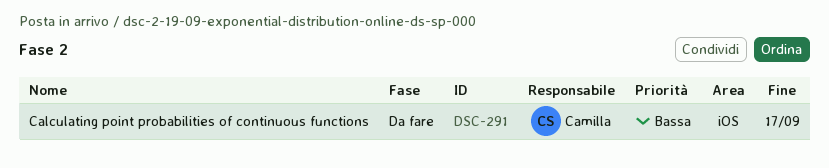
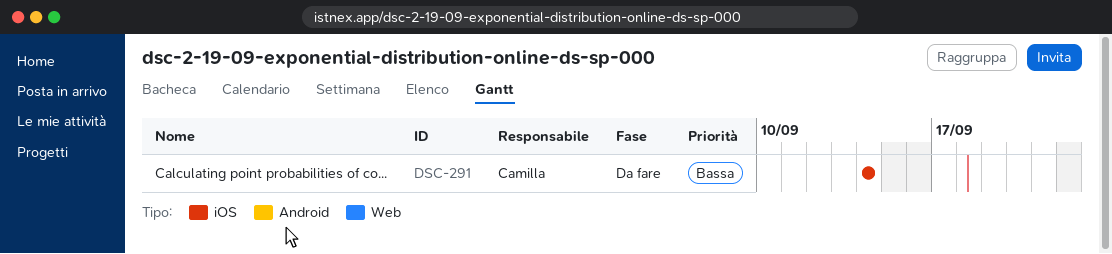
DSC-291, due: Sep 17 -> Sep 14

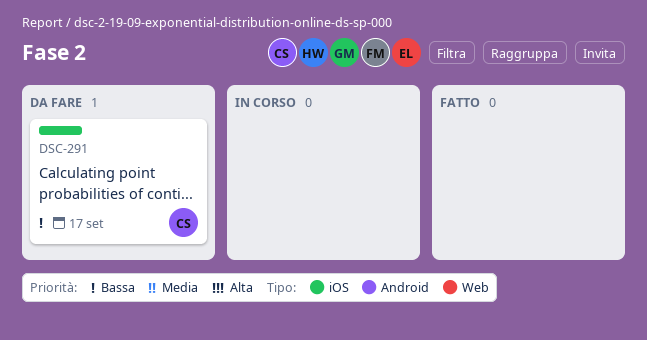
DSC-291, due: Sep 14 -> Sep 17

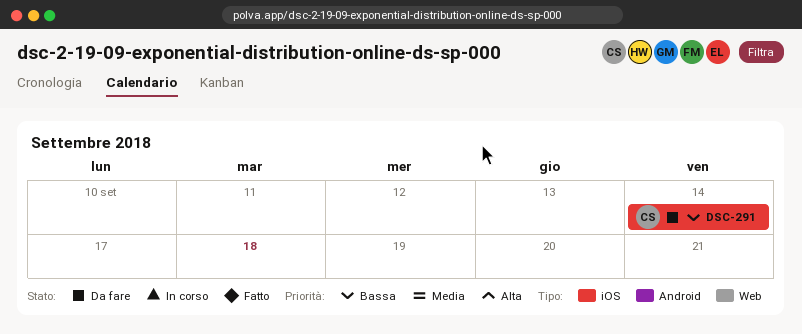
DSC-291, due: Sep 17 -> Sep 14

